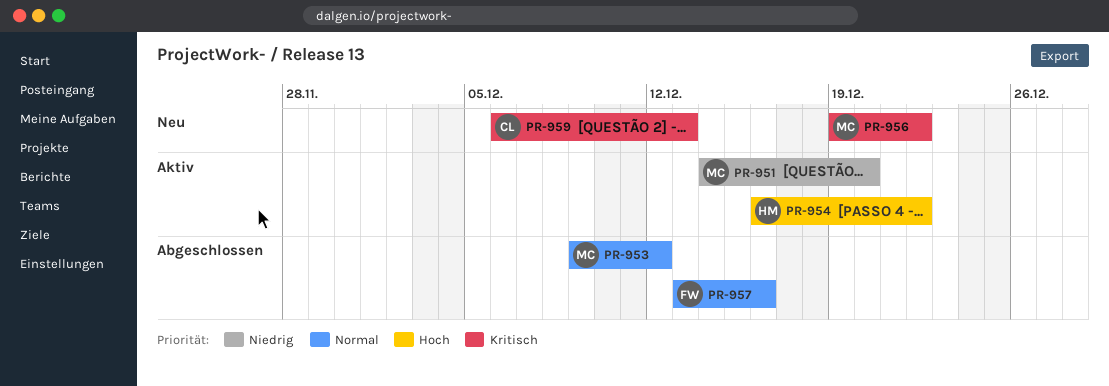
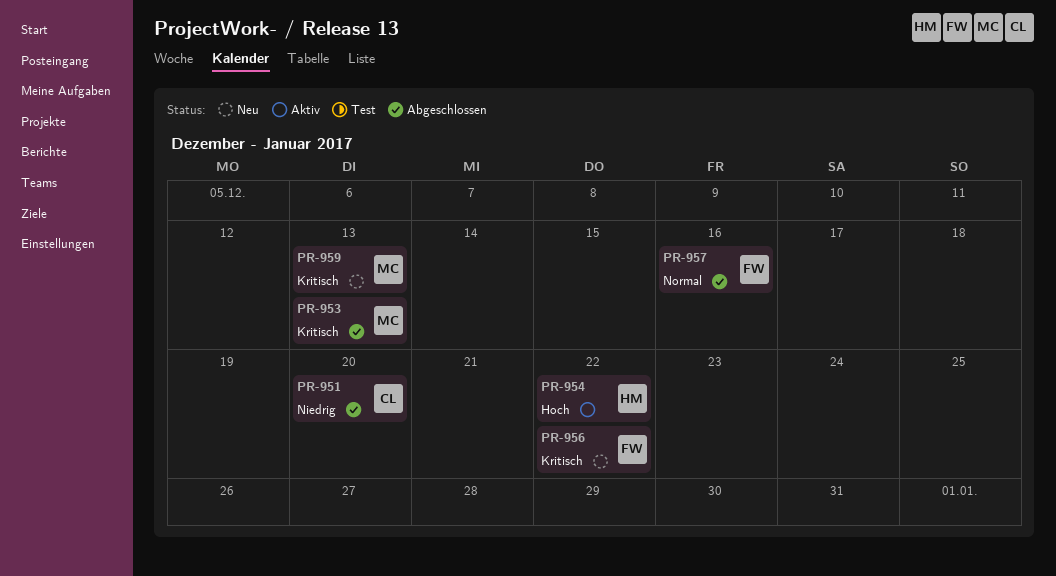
PR-951, status: Aktiv -> Abgeschlossen
PR-951, owner: MC -> CL
PR-953, priority: Normal -> Kritisch
PR-953, due: Dec 12 -> Dec 13
PR-956, owner: MC -> FW
PR-959, owner: CL -> MC

